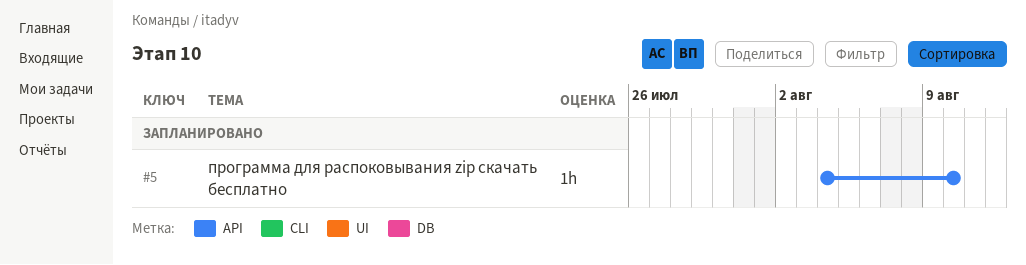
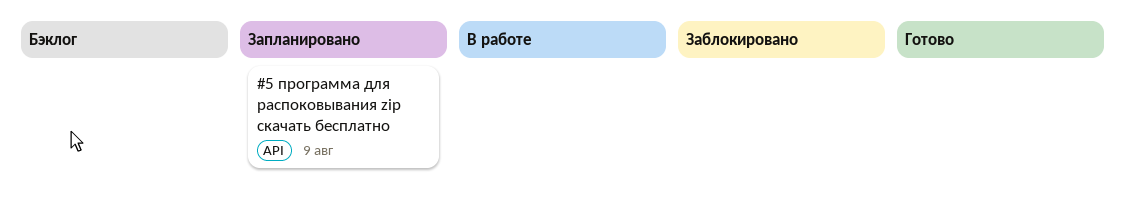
#5, due: Aug 10 -> Aug 9

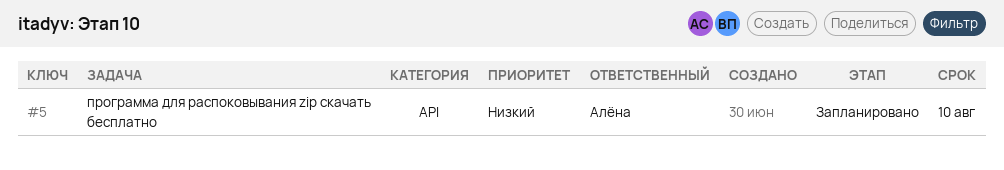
#5, due: Aug 9 -> Aug 10

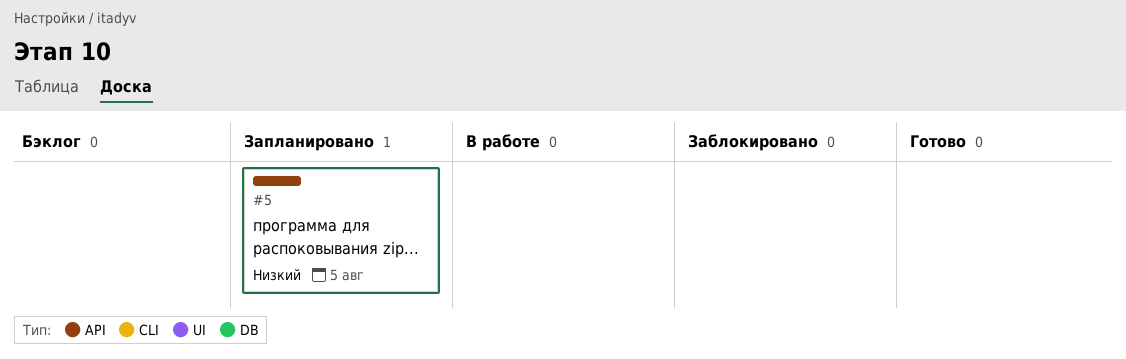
#5, due: Aug 10 -> Aug 5

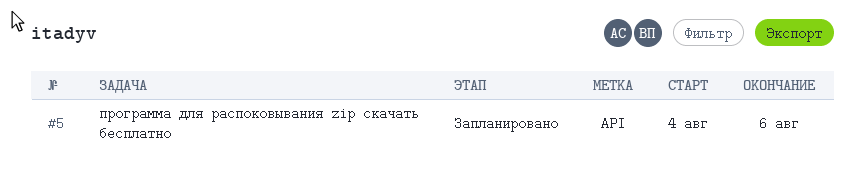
#5, due: Aug 5 -> Aug 6

